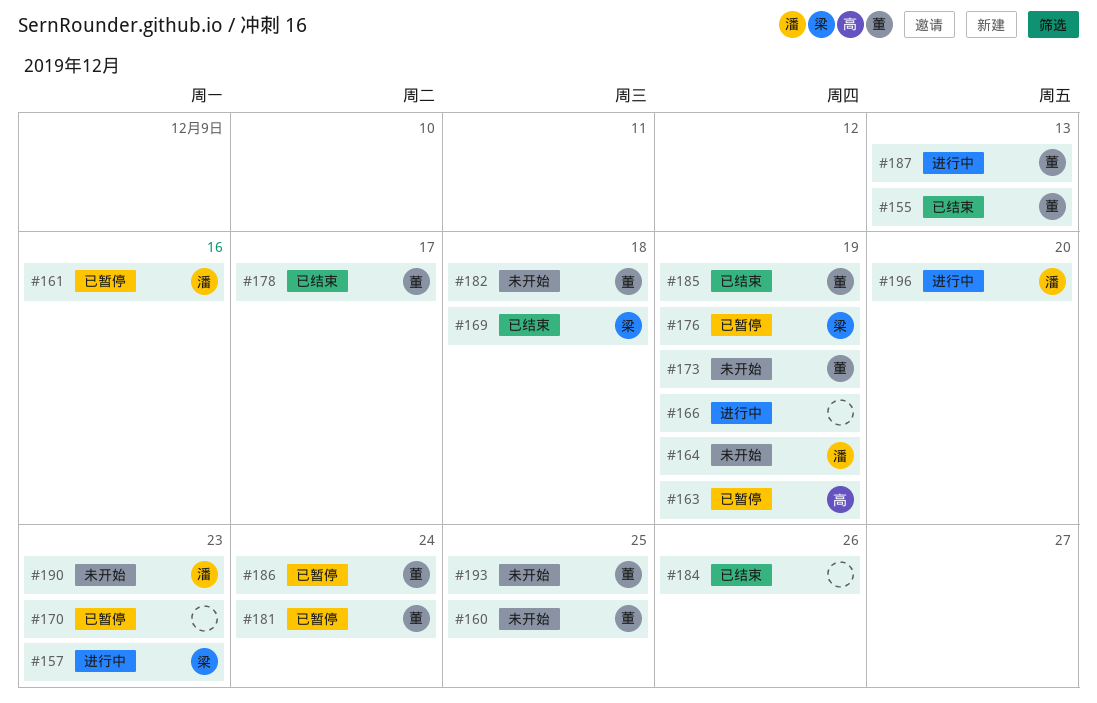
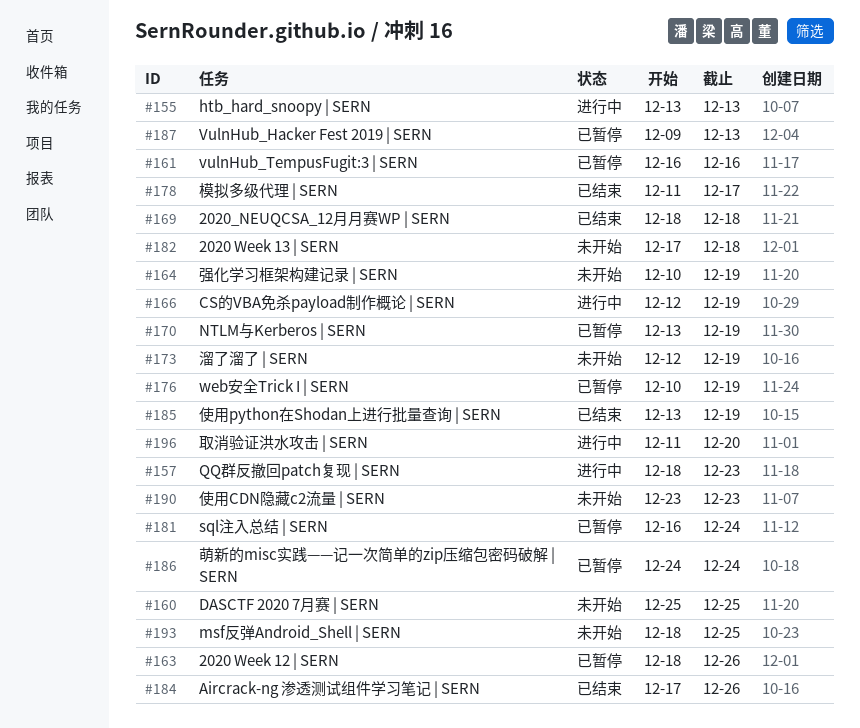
#155, status: 已结束 -> 进行中
#163, due: Dec 19 -> Dec 26
#170, due: Dec 23 -> Dec 19
#187, status: 进行中 -> 已暂停

